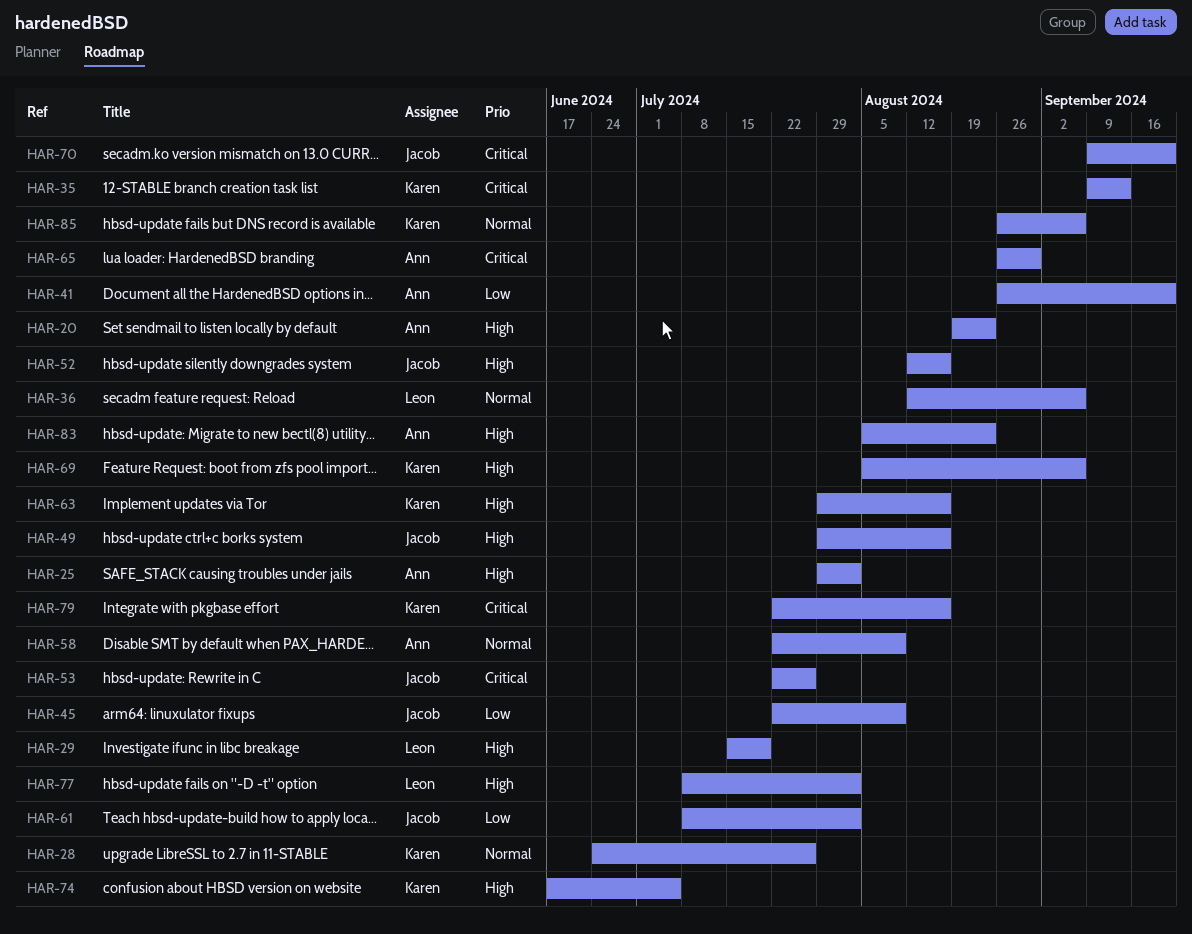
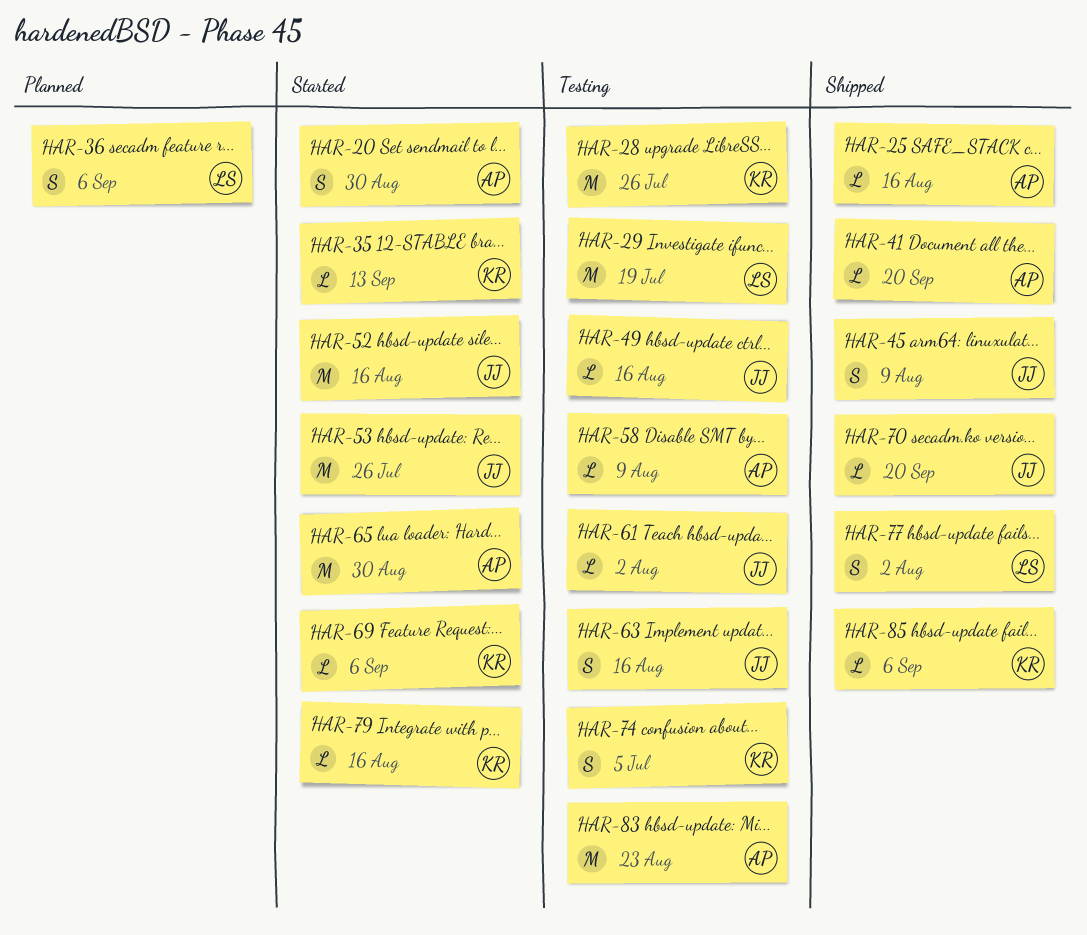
HAR-20, due: Aug 23 -> Aug 30
HAR-25, due: Aug 2 -> Aug 16
HAR-63, owner: Karen -> Jacob

